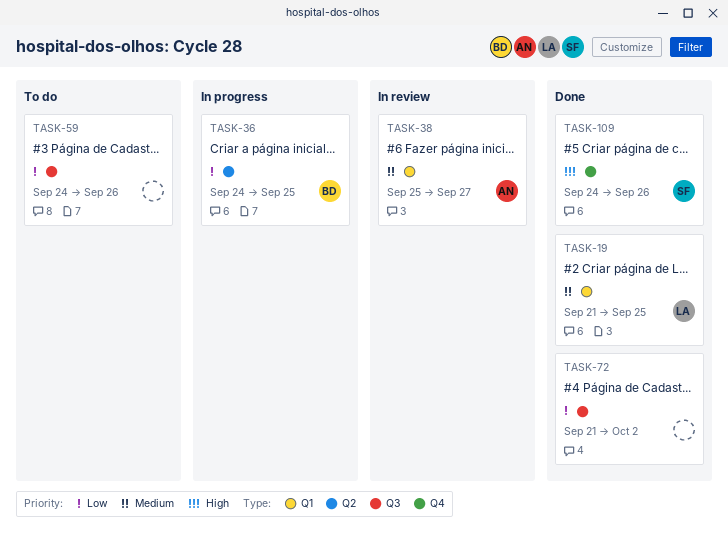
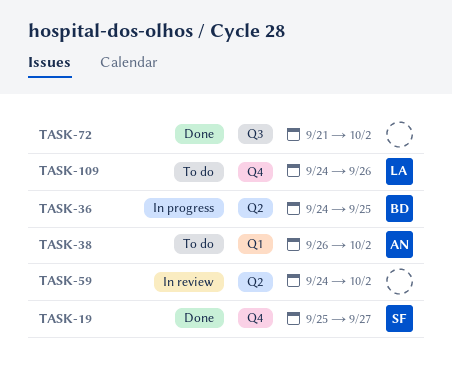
TASK-19, owner: LA -> SF
TASK-19, label: Q1 -> Q4
TASK-19, start: Sep 21 -> Sep 25
TASK-19, due: Sep 25 -> Sep 27
TASK-38, status: In review -> To do
TASK-38, start: Sep 25 -> Sep 26
TASK-38, due: Sep 27 -> Oct 2
TASK-59, status: To do -> In review
TASK-59, label: Q3 -> Q2
TASK-59, due: Sep 26 -> Oct 2
TASK-109, status: Done -> To do
TASK-109, owner: SF -> LA

